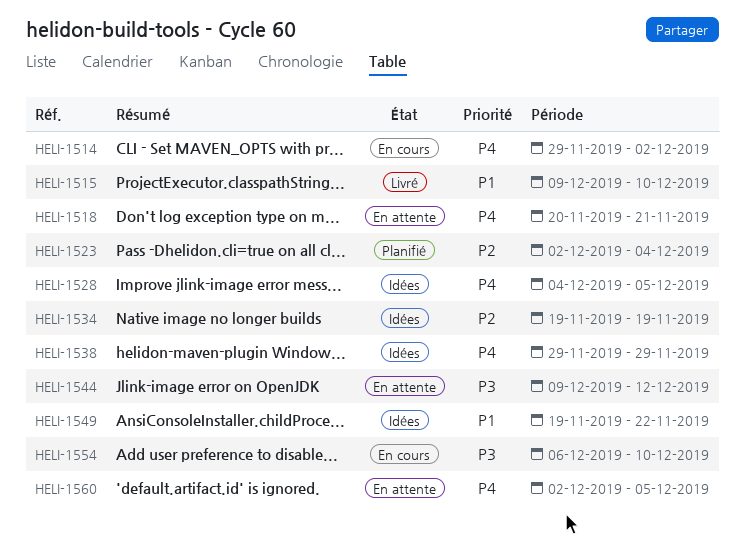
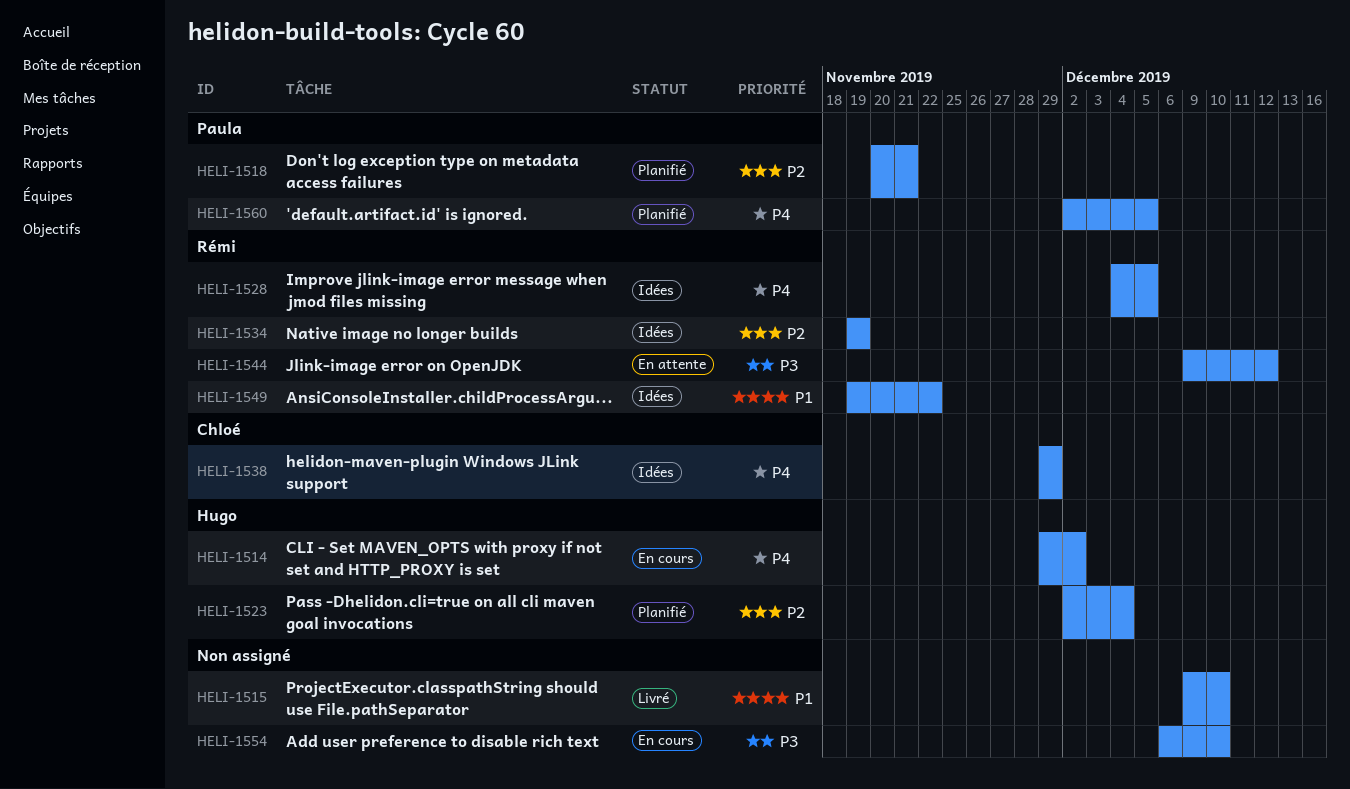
HELI-1518, status: En attente -> Planifié
HELI-1518, priority: P4 -> P2
HELI-1560, status: En attente -> Planifié

